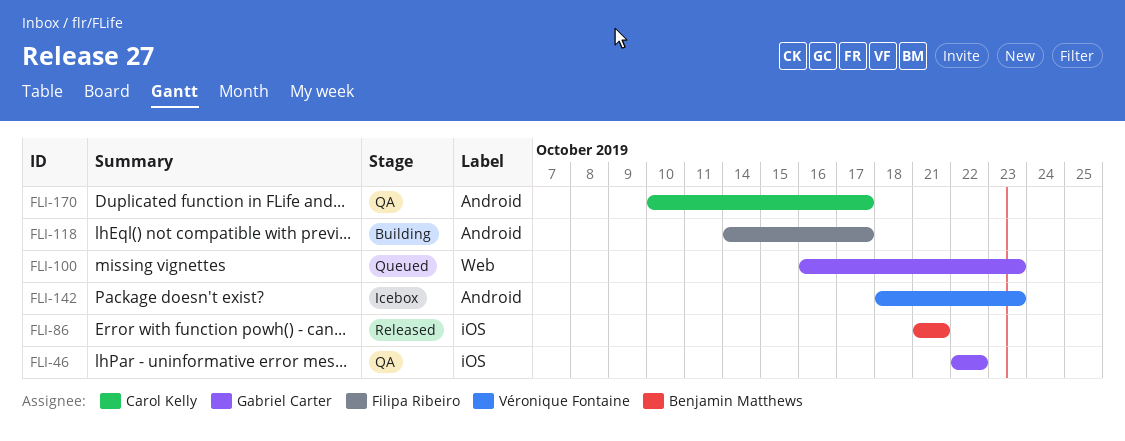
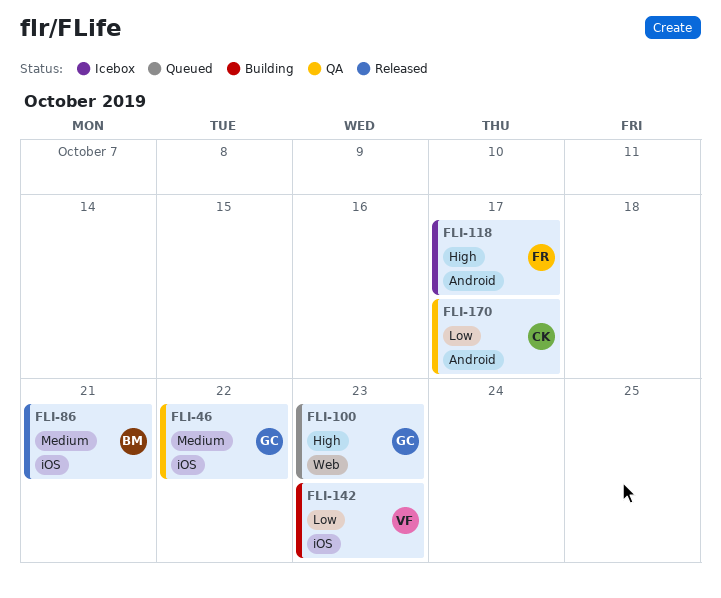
FLI-118, status: Building -> Icebox
FLI-142, status: Icebox -> Building
FLI-142, label: Android -> iOS

